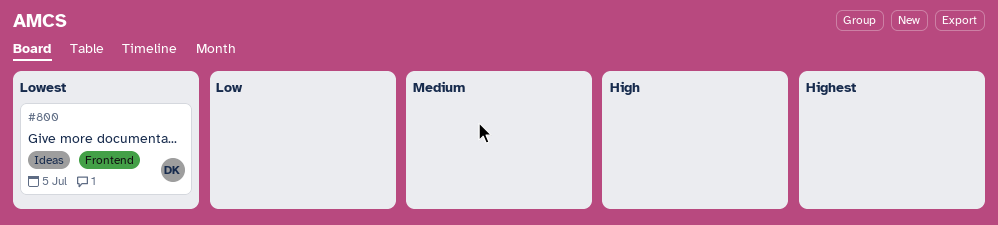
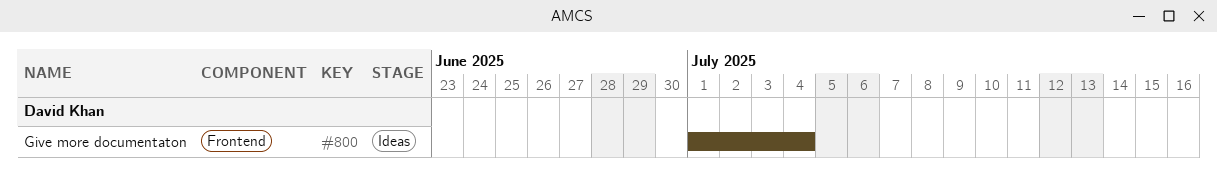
#800, due: Jul 5 -> Jul 4

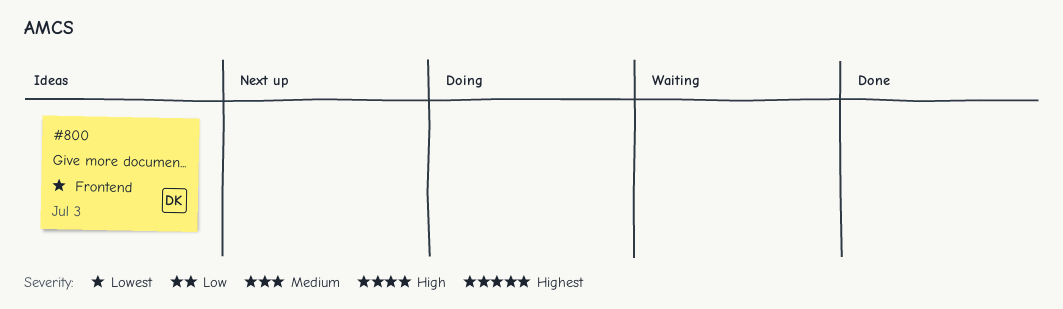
#800, due: Jul 4 -> Jul 3

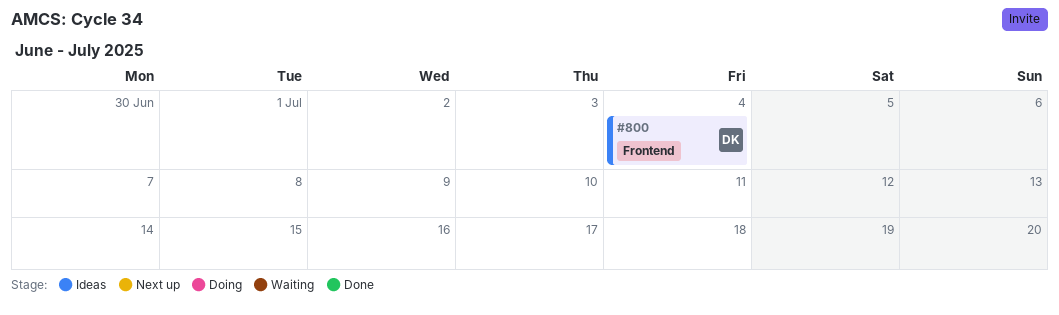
#800, due: Jul 3 -> Jul 4

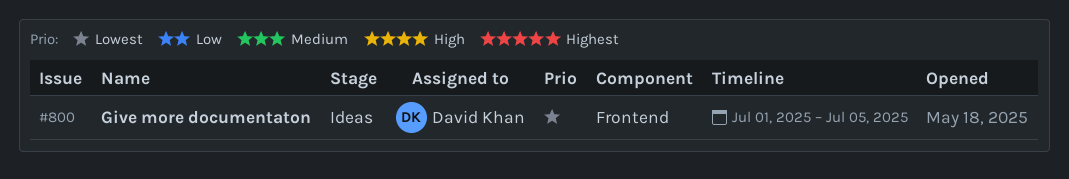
#800, due: Jul 4 -> Jul 5

